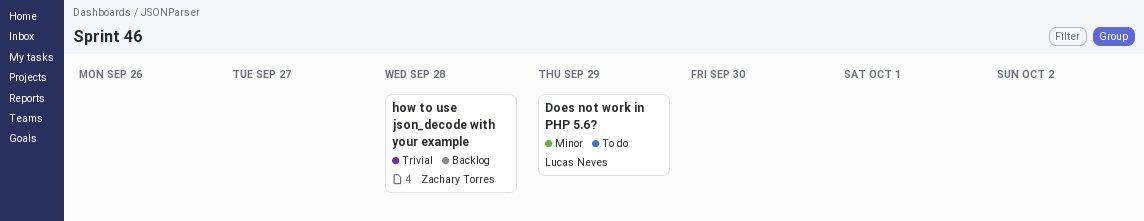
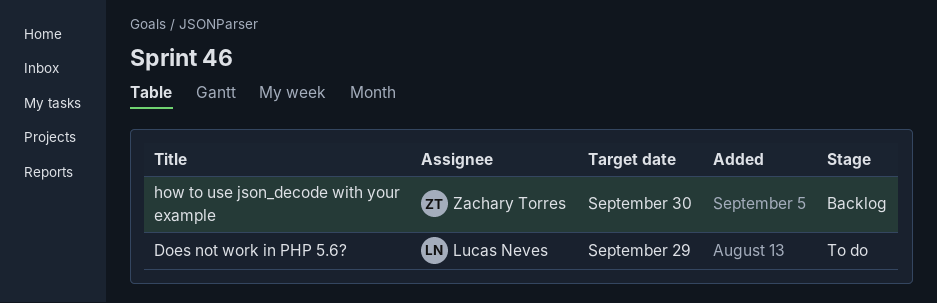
how to use json_decode with your example, due: Sep 28 -> Sep 30

